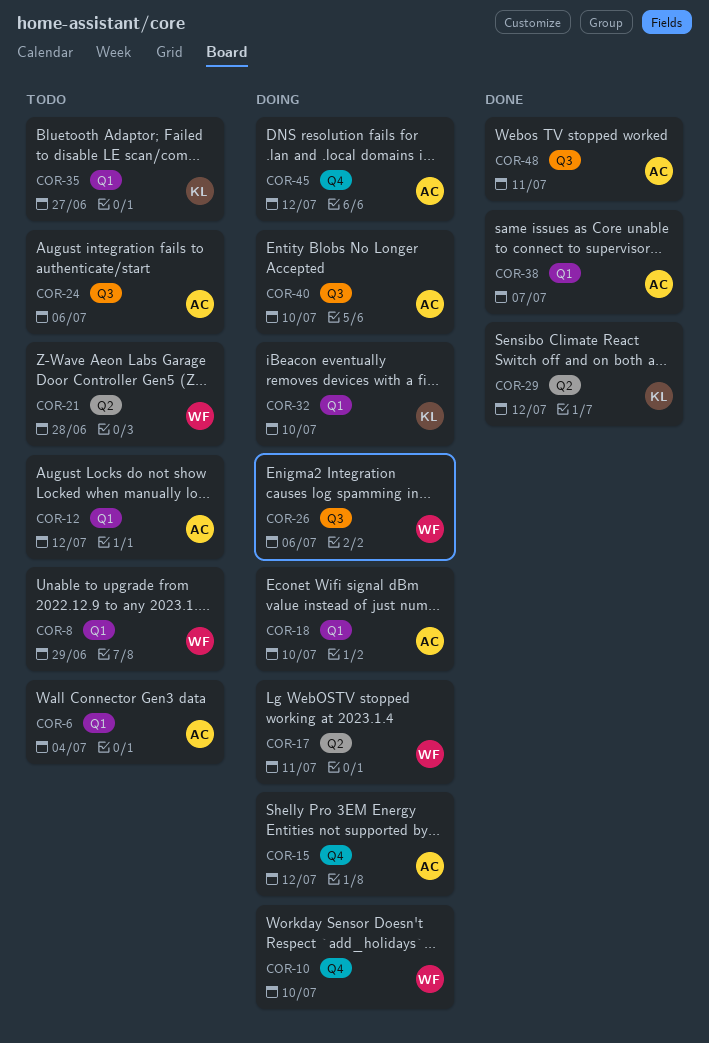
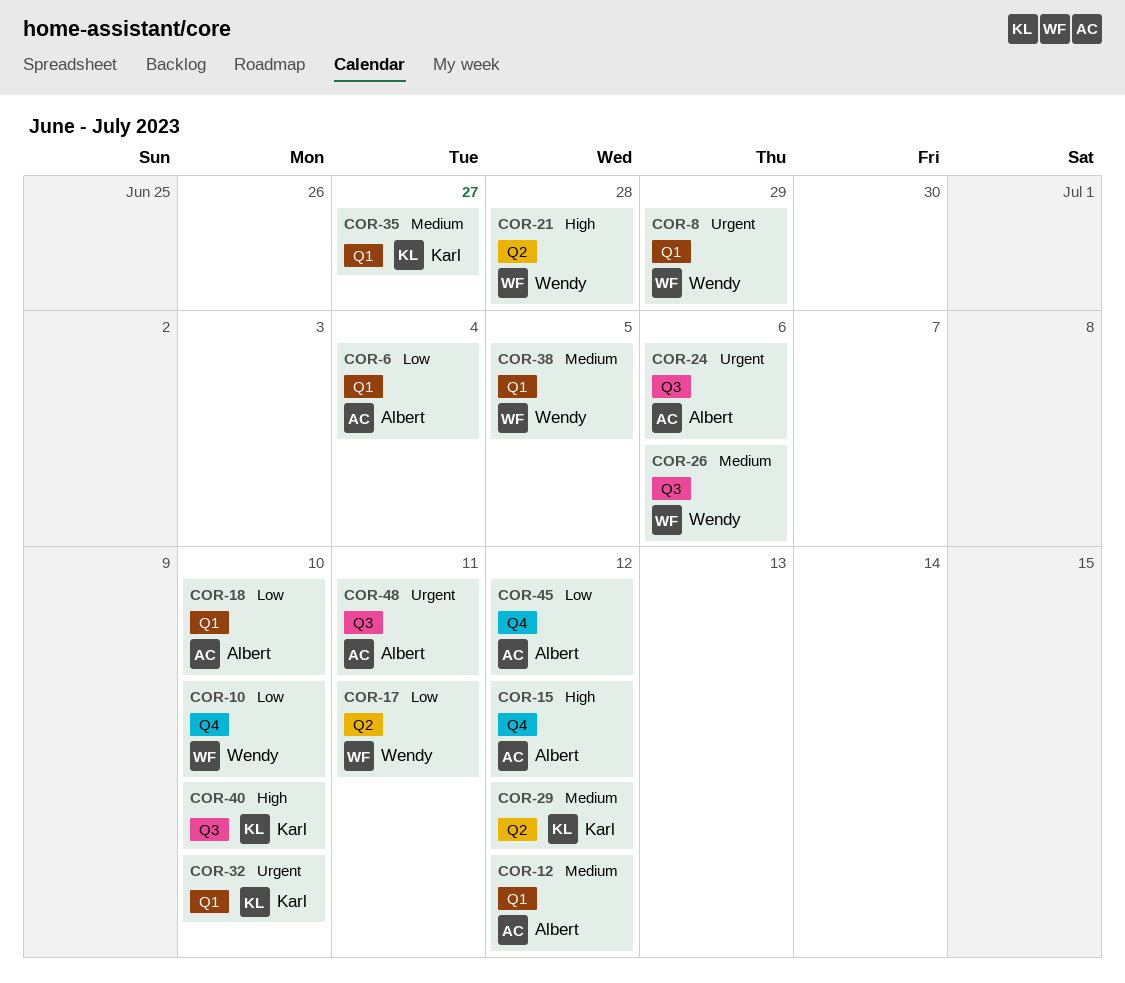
COR-38, owner: Albert -> Wendy
COR-38, due: Jul 7 -> Jul 5
COR-40, owner: Albert -> Karl

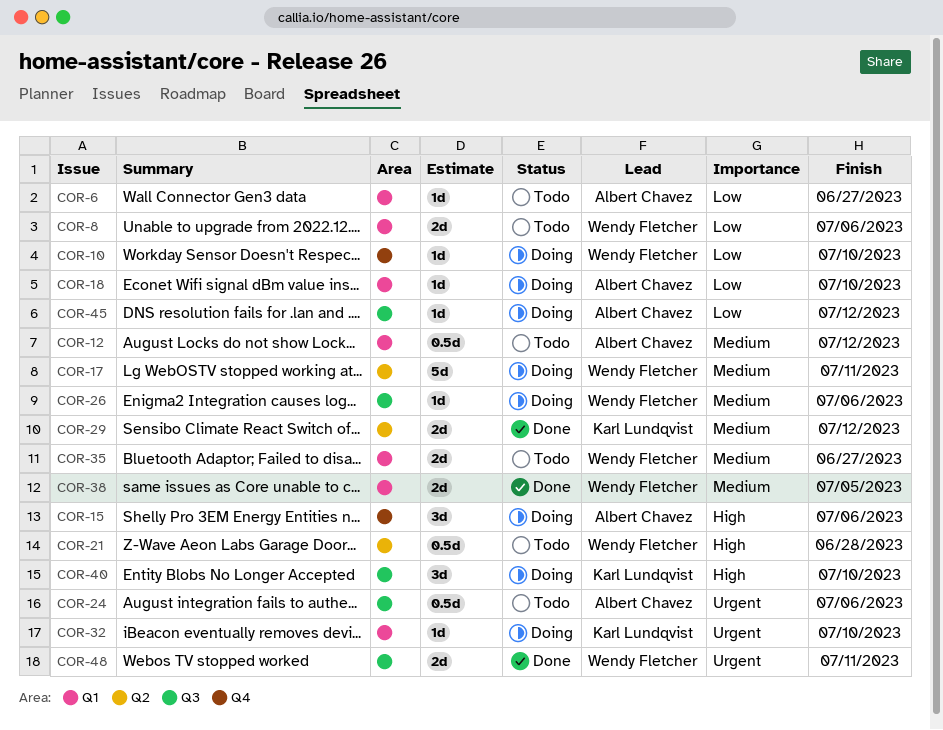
COR-6, due: Jul 4 -> Jun 27
COR-8, priority: Urgent -> Low
COR-8, due: Jun 29 -> Jul 6
COR-15, due: Jul 12 -> Jul 6
COR-17, priority: Low -> Medium
COR-35, owner: Karl Lundqvist -> Wendy Fletcher
COR-45, label: Q4 -> Q3
COR-48, owner: Albert Chavez -> Wendy Fletcher

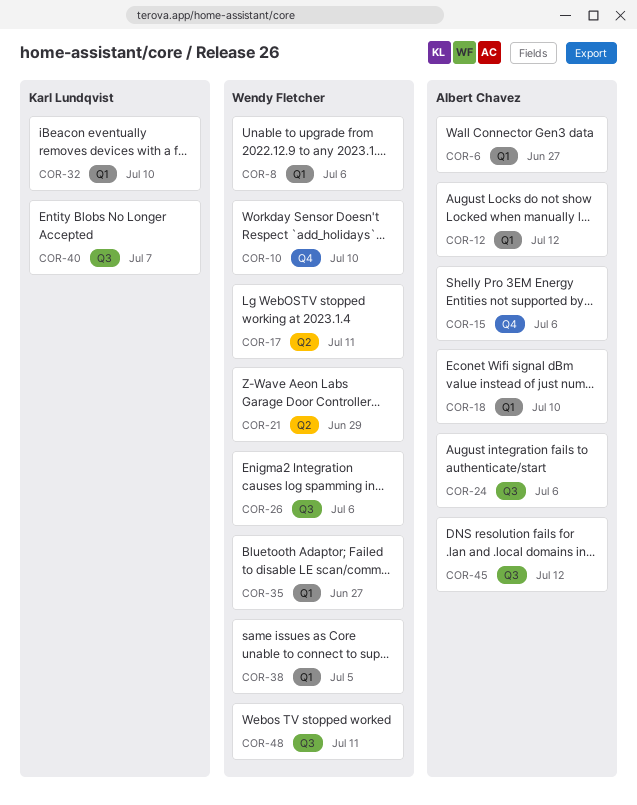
COR-21, due: Jun 28 -> Jun 29
COR-29: present -> none
COR-40, due: Jul 10 -> Jul 7

